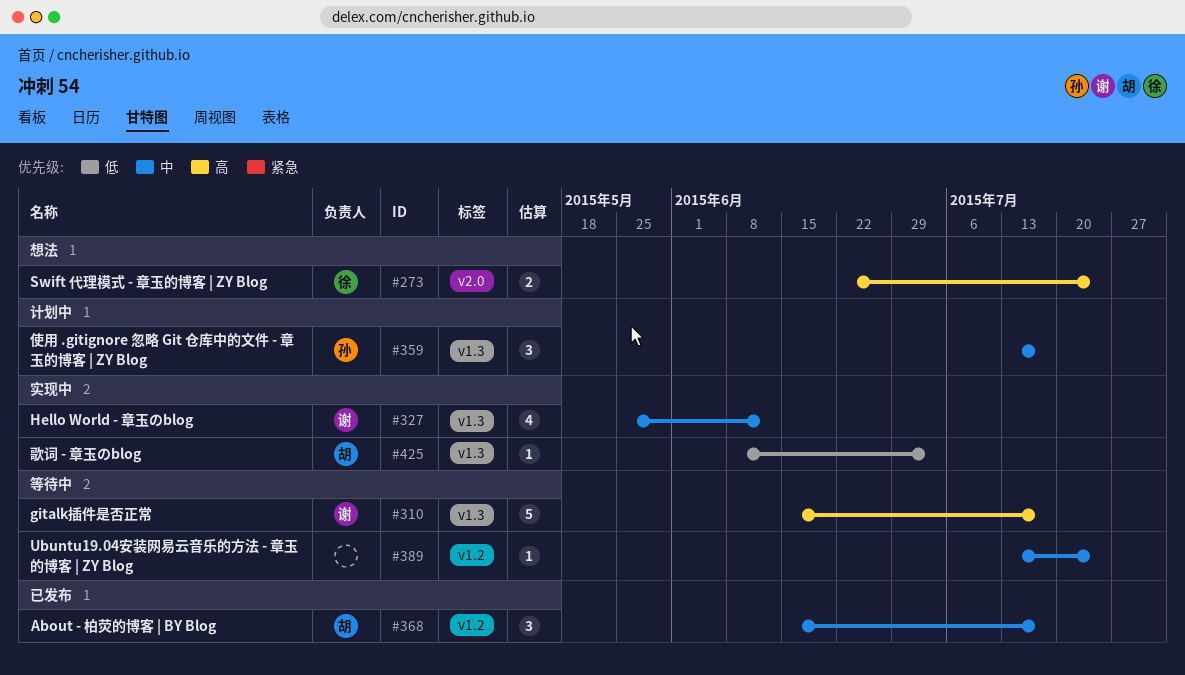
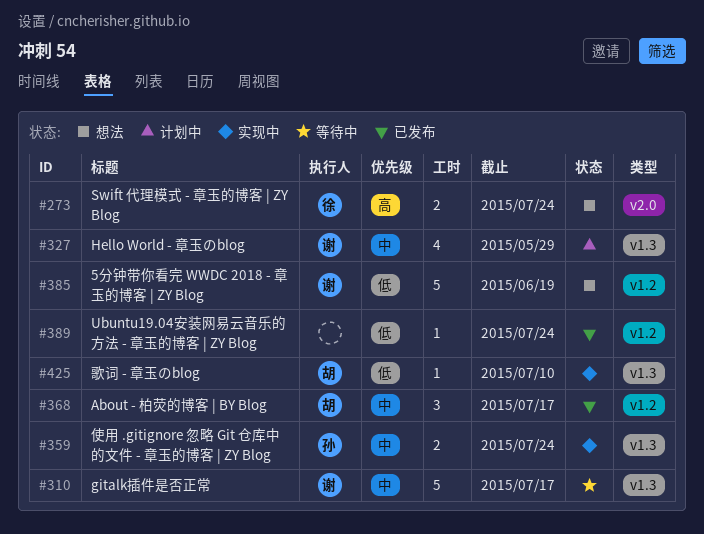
#310, priority: 高 -> 中
#327, status: 实现中 -> 计划中
#327, due: Jun 12 -> May 29
#359, status: 计划中 -> 实现中
#359, estimate: 3 -> 2
#359, due: Jul 17 -> Jul 24
#385: none -> present
#389, status: 等待中 -> 已发布
#389, priority: 中 -> 低
#425, due: Jul 3 -> Jul 10

